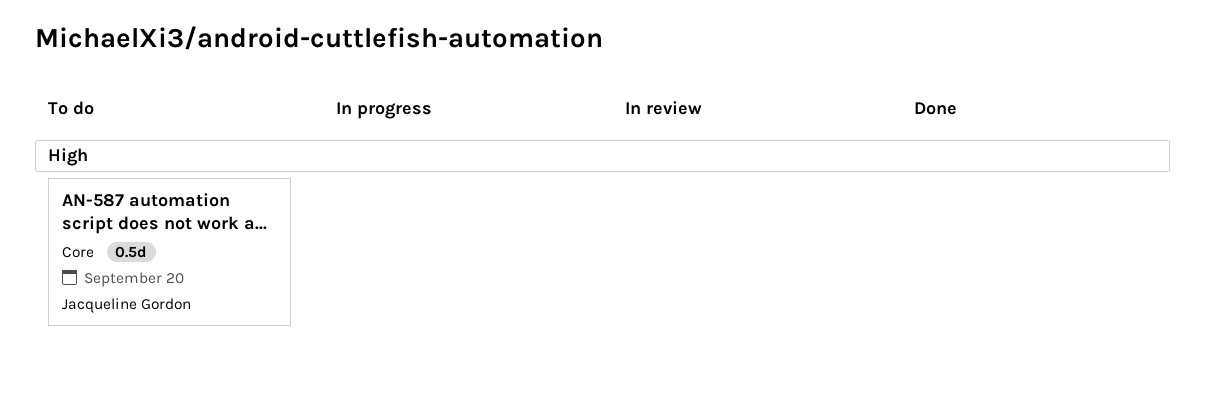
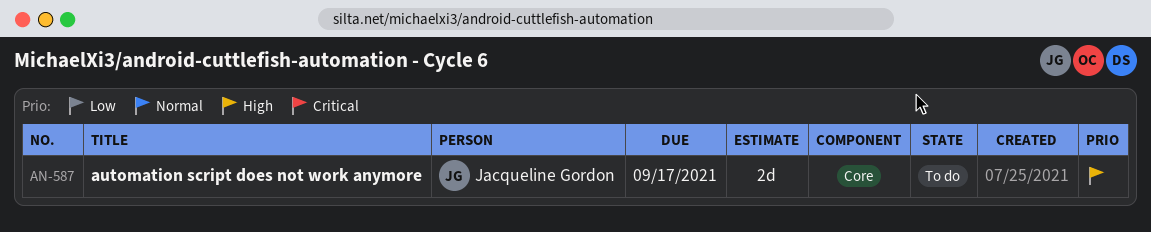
AN-587, estimate: 0.5d -> 2d
AN-587, due: Sep 20 -> Sep 17

